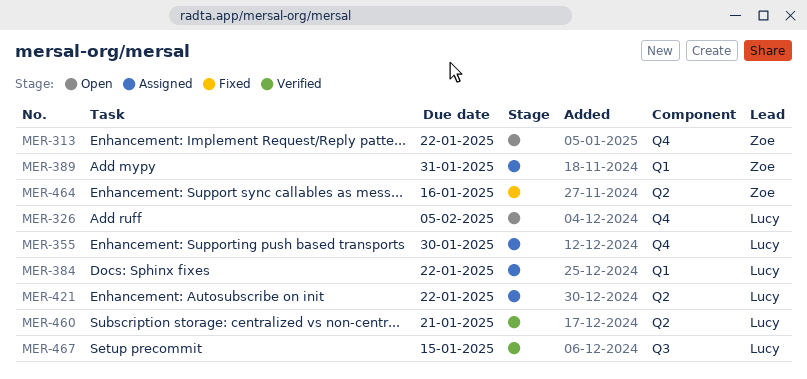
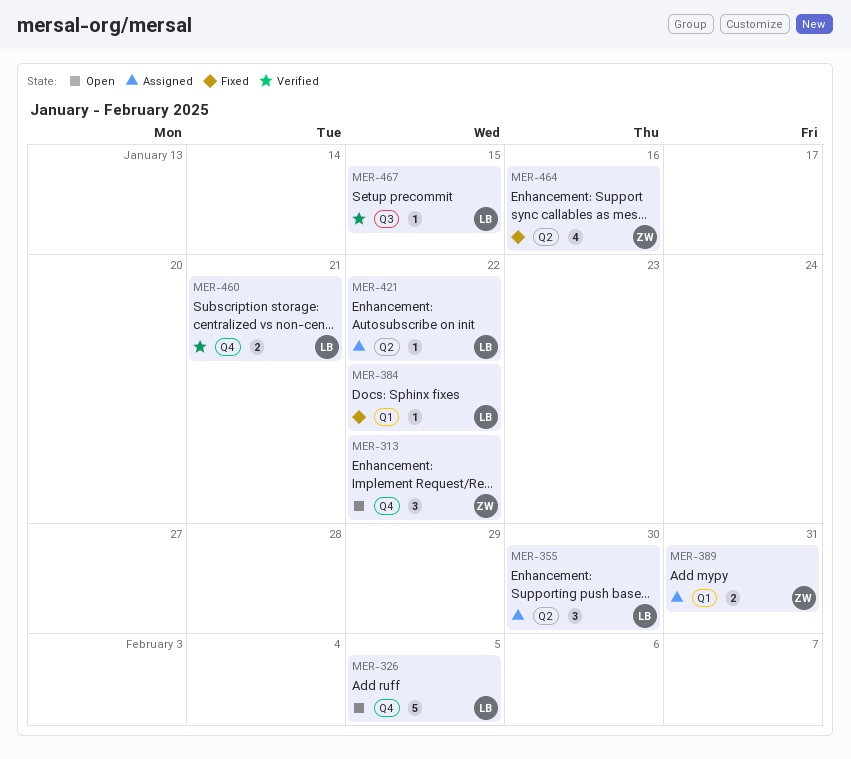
MER-355, label: Q4 -> Q2
MER-384, status: Assigned -> Fixed
MER-460, label: Q2 -> Q4

